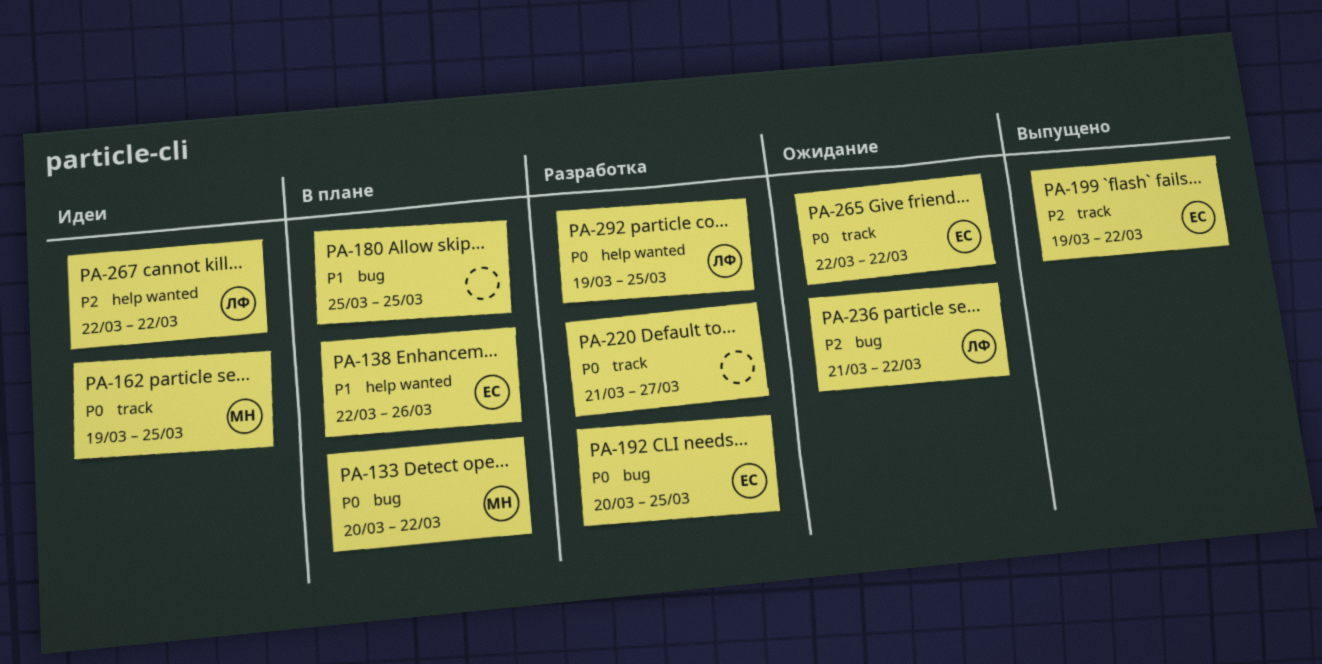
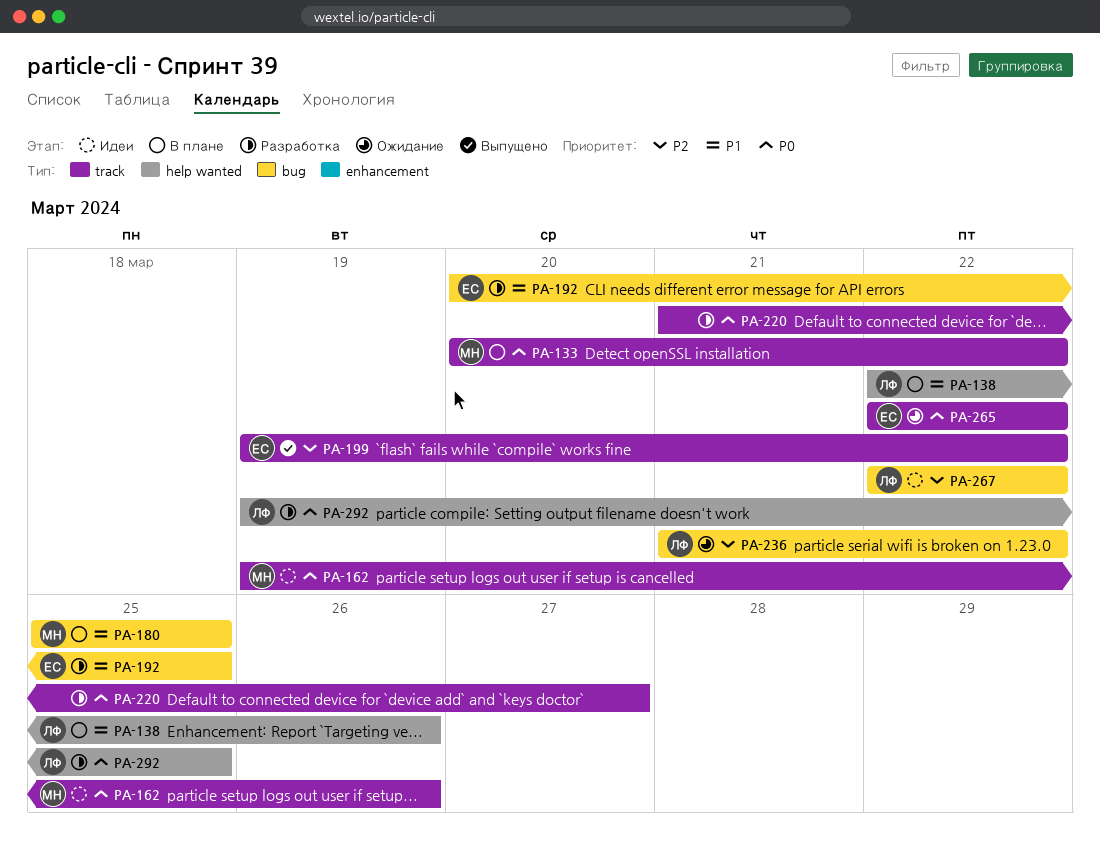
PA-133, label: bug -> track
PA-138, owner: ЕС -> ЛФ
PA-162, due: Mar 25 -> Mar 26
PA-180, owner: none -> МН
PA-192, priority: P0 -> P1
PA-267, label: help wanted -> bug

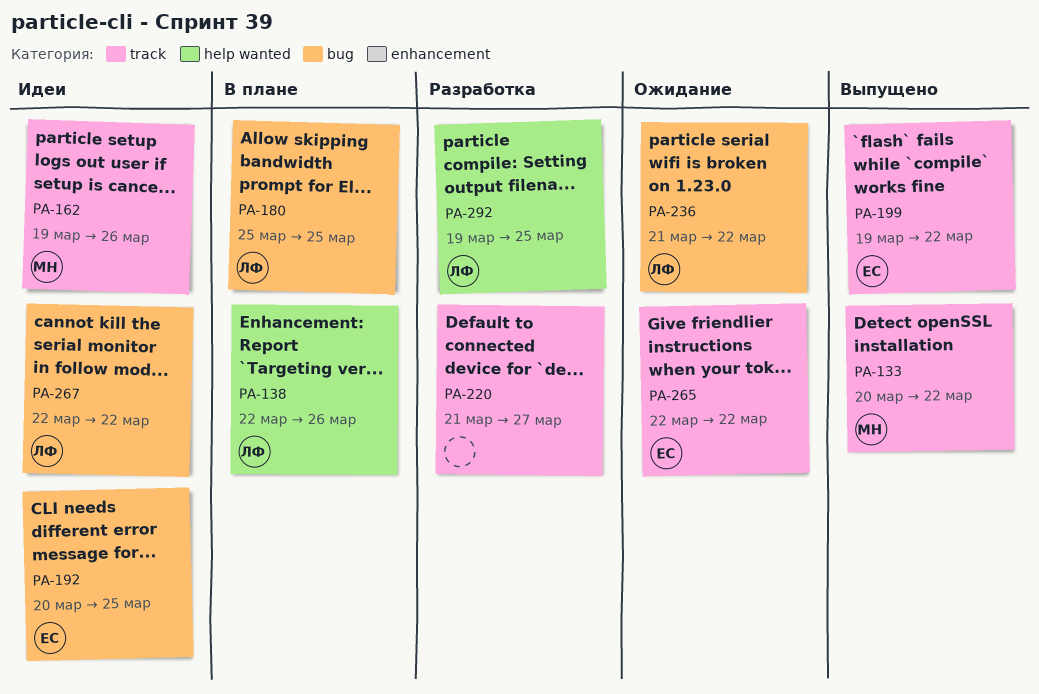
PA-133, status: В плане -> Выпущено
PA-180, owner: МН -> ЛФ
PA-192, status: Разработка -> Идеи

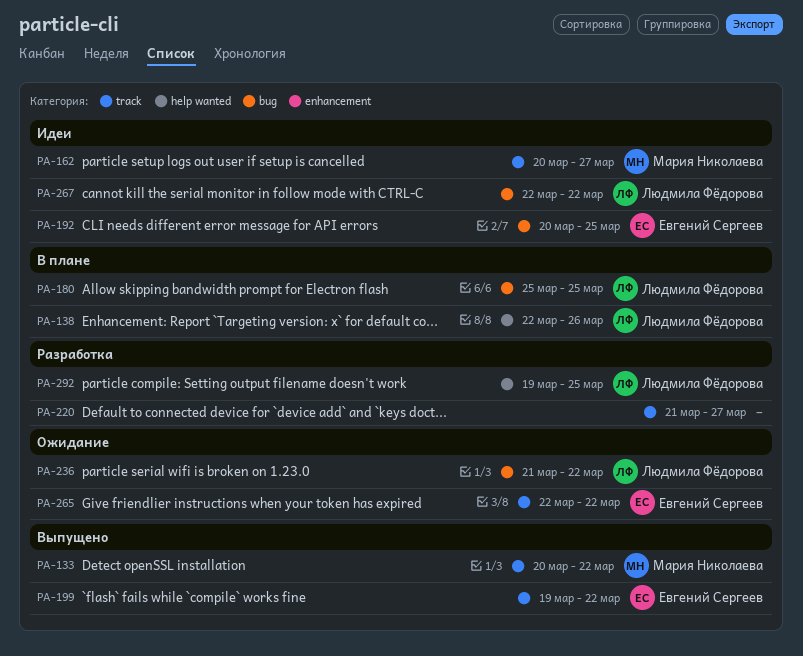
PA-162, start: Mar 19 -> Mar 20
PA-162, due: Mar 26 -> Mar 27

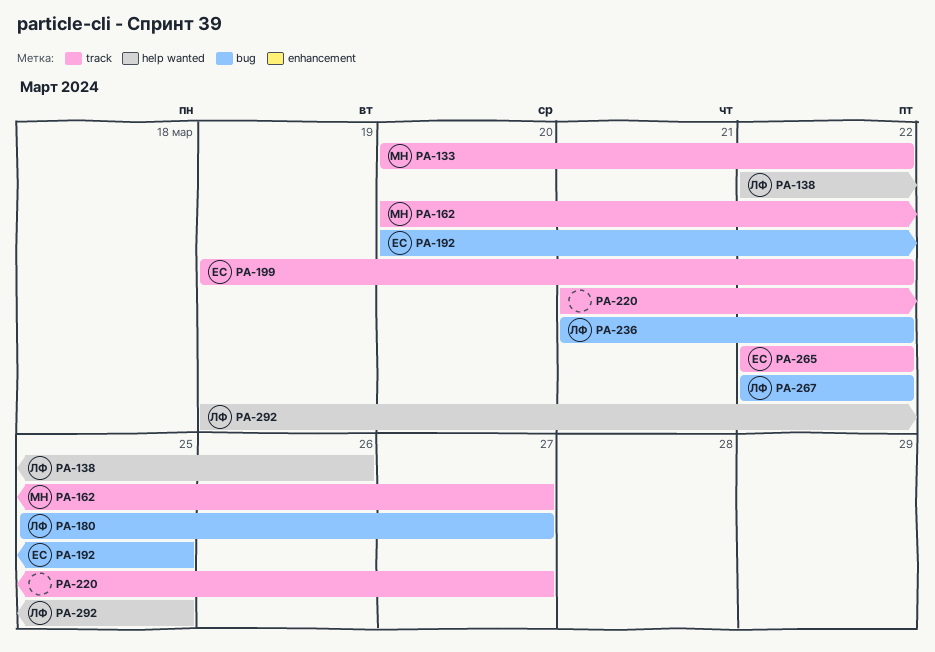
PA-180, due: Mar 25 -> Mar 27

